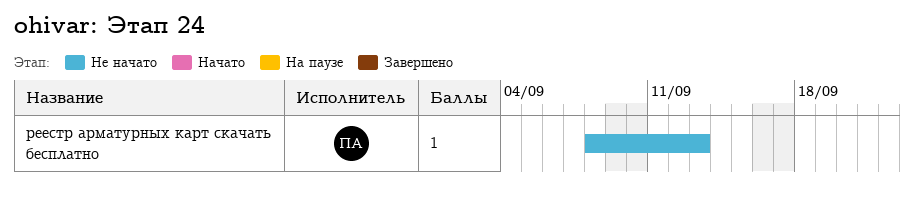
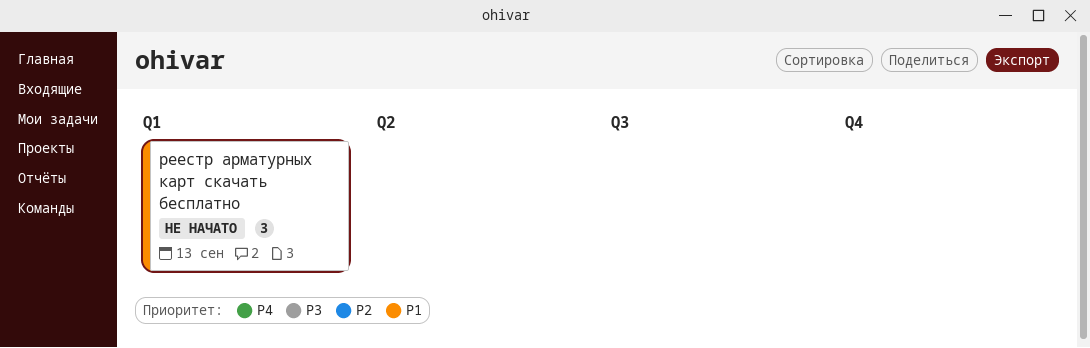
реестр арматурных карт скачать бесплатно, estimate: 1 -> 3

